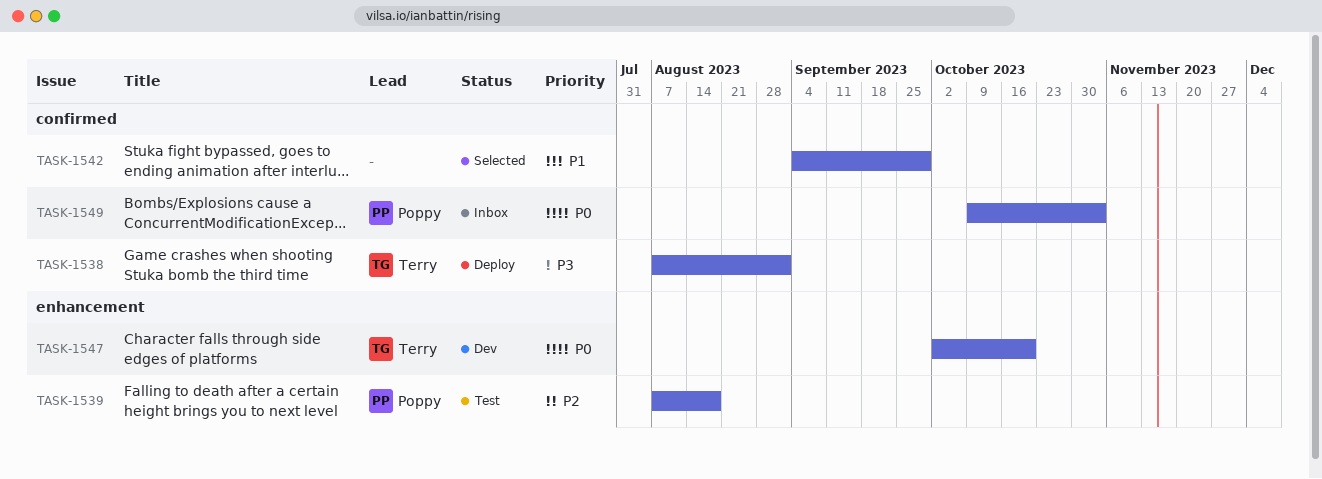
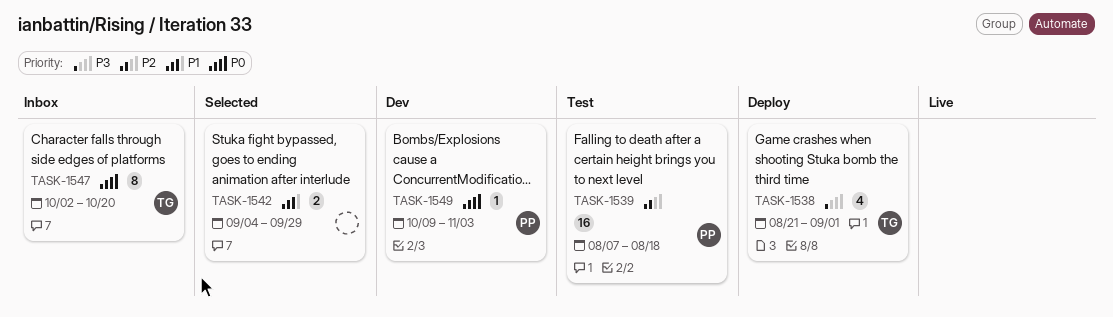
TASK-1538, start: Aug 7 -> Aug 21
TASK-1547, status: Dev -> Inbox
TASK-1549, status: Inbox -> Dev

